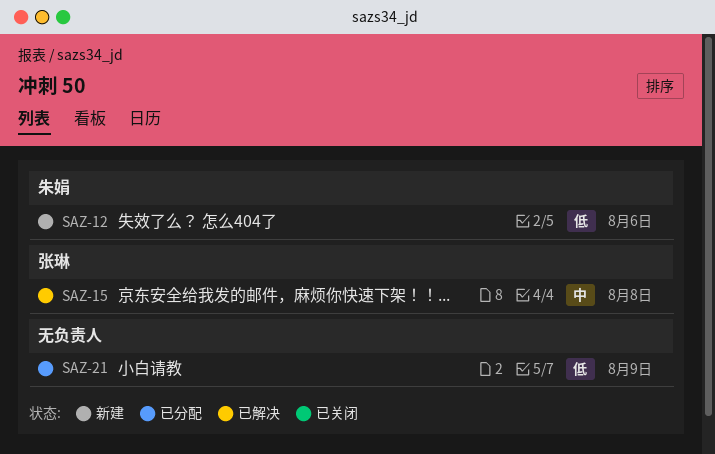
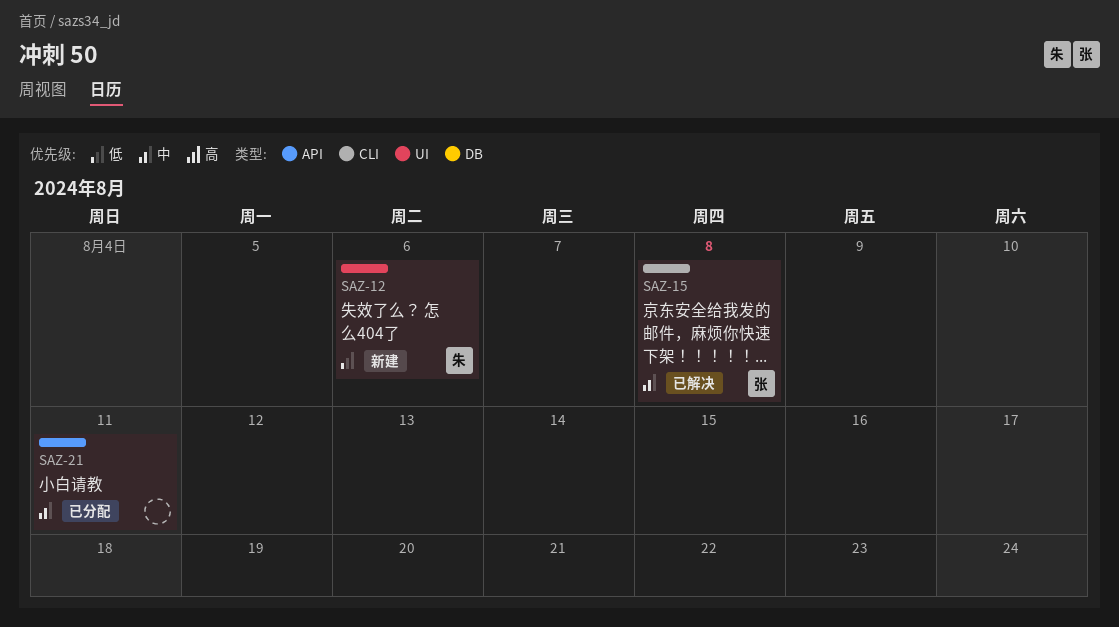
SAZ-21, priority: 低 -> 中
SAZ-21, due: Aug 9 -> Aug 11

